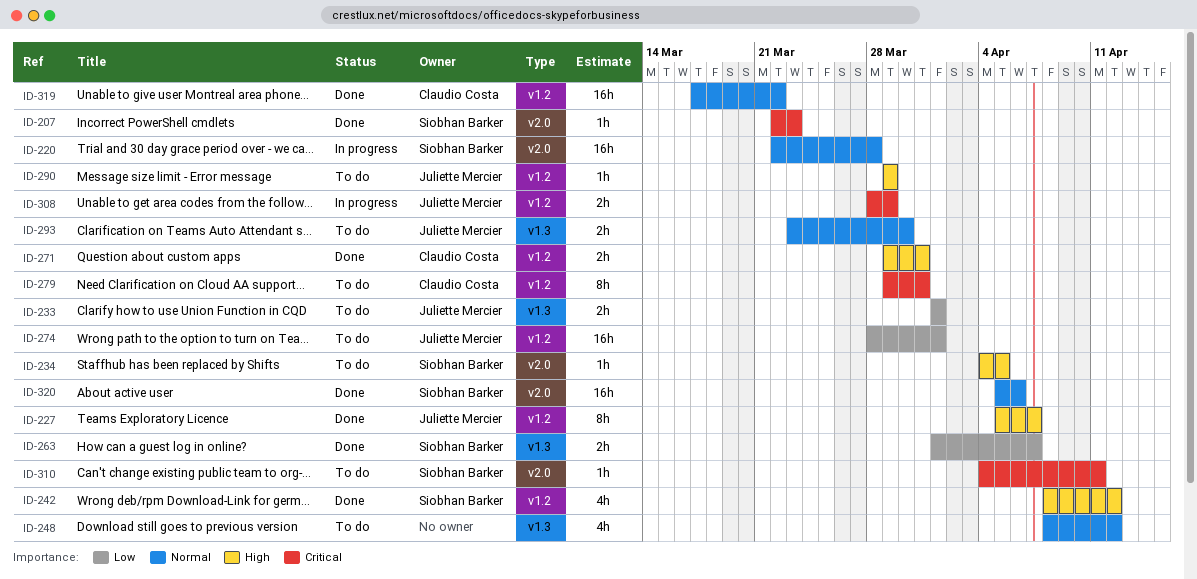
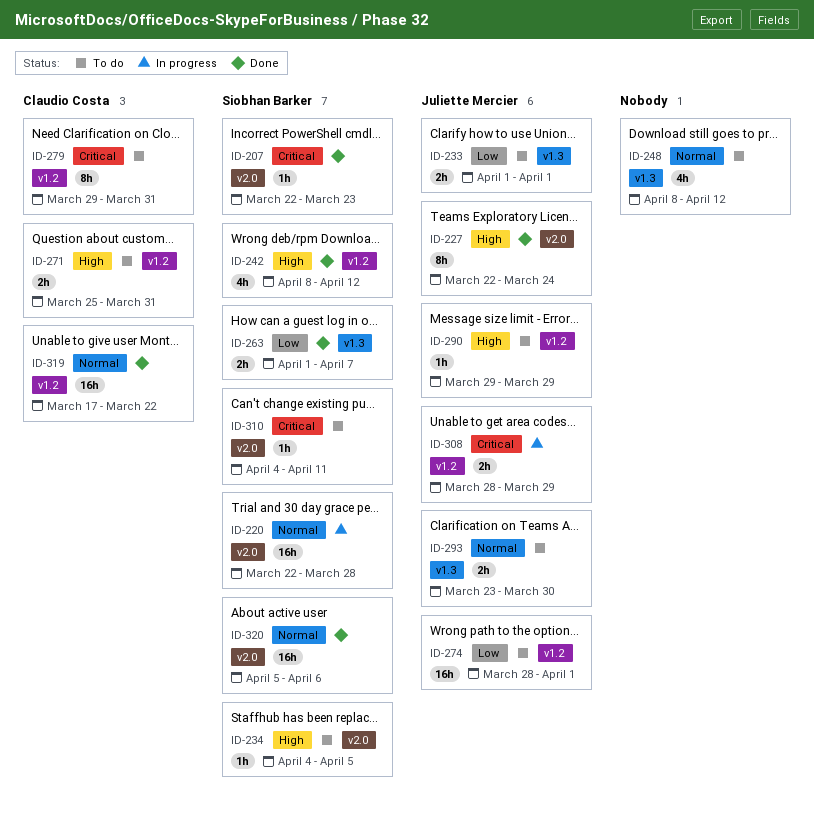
ID-227, label: v1.2 -> v2.0
ID-227, start: Apr 5 -> Mar 22
ID-227, due: Apr 7 -> Mar 24
ID-271, status: Done -> To do
ID-271, start: Mar 29 -> Mar 25

